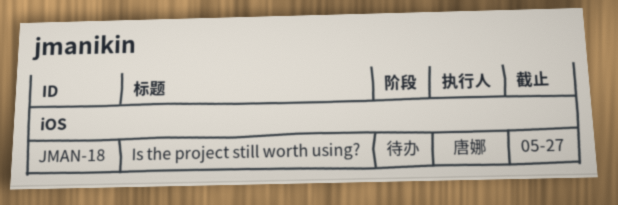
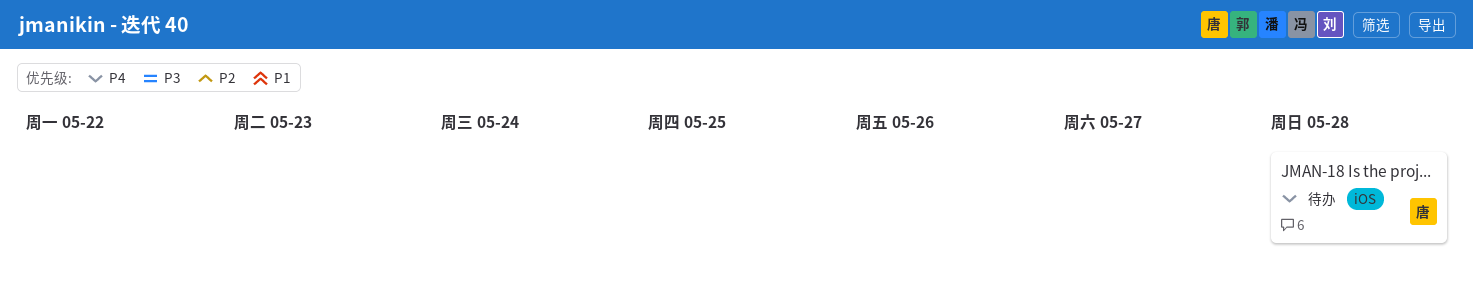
JMAN-18, due: May 27 -> May 28

